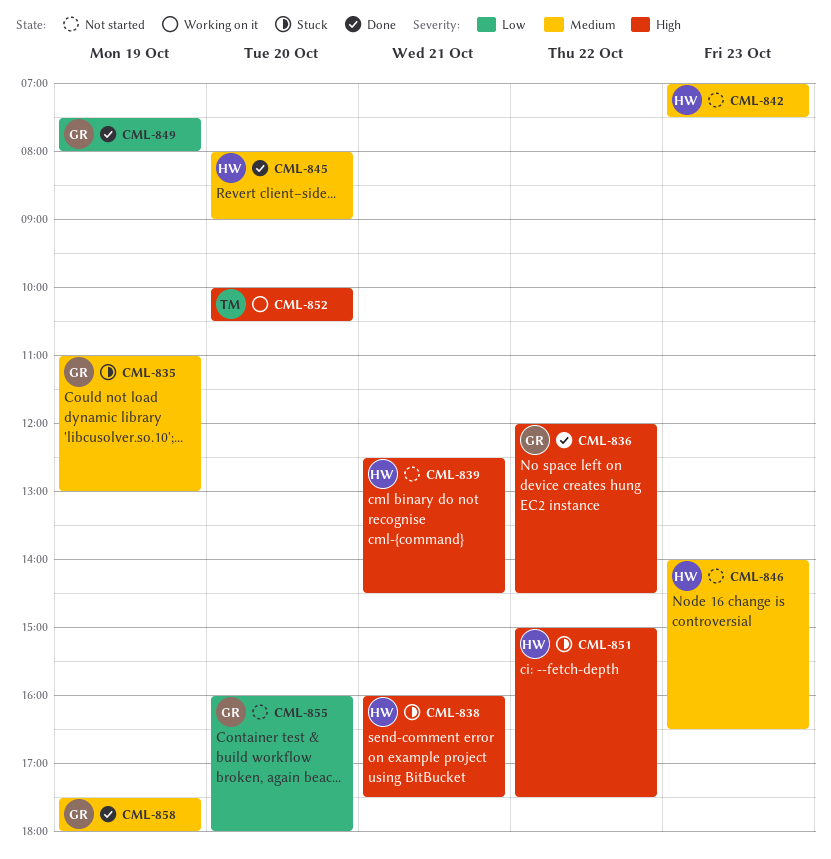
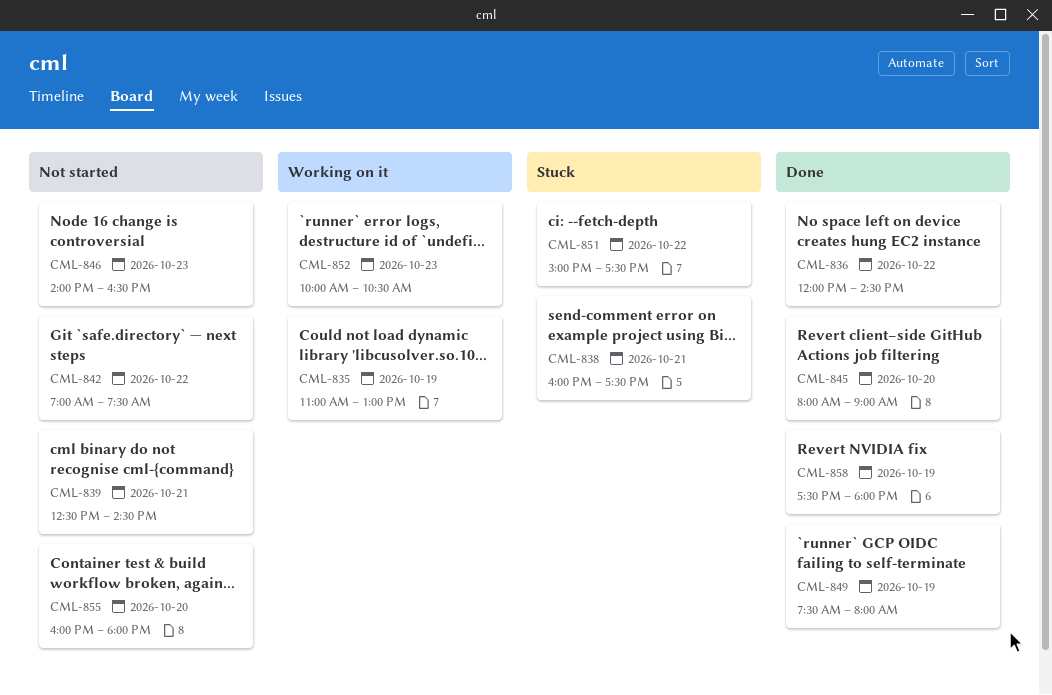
CML-835, status: Stuck -> Working on it
CML-842, day: Oct 23 -> Oct 22
CML-852, day: Oct 20 -> Oct 23

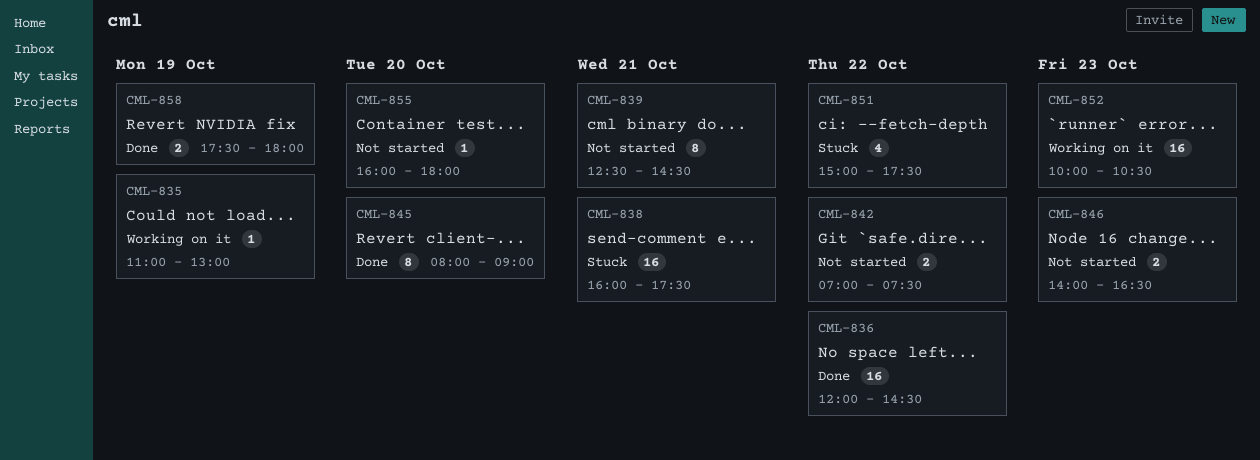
CML-849: present -> none

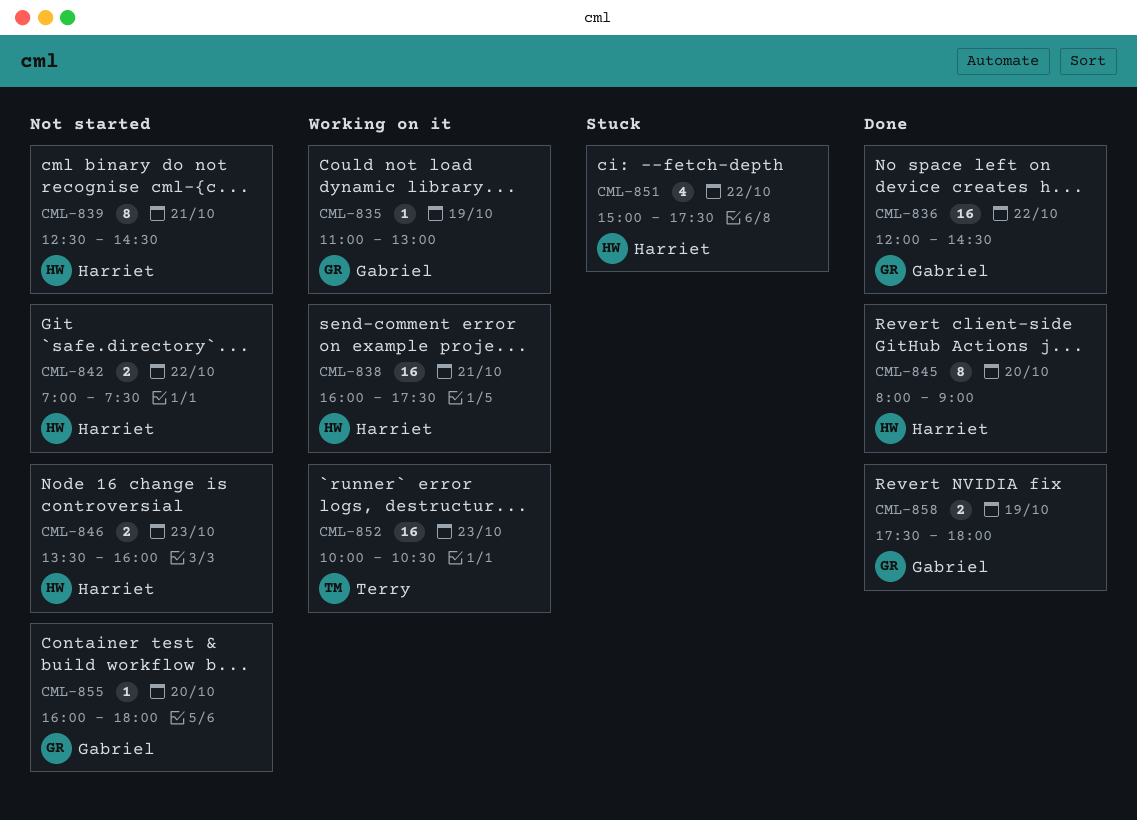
CML-838, status: Stuck -> Working on it
CML-846, begins: 14:00 -> 13:30
CML-846, ends: 16:30 -> 16:00

